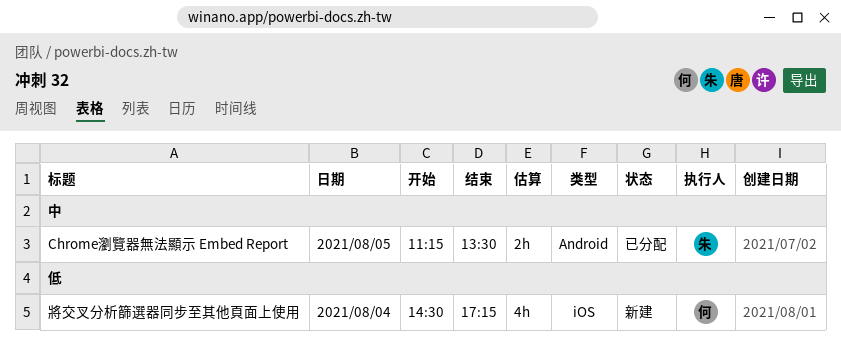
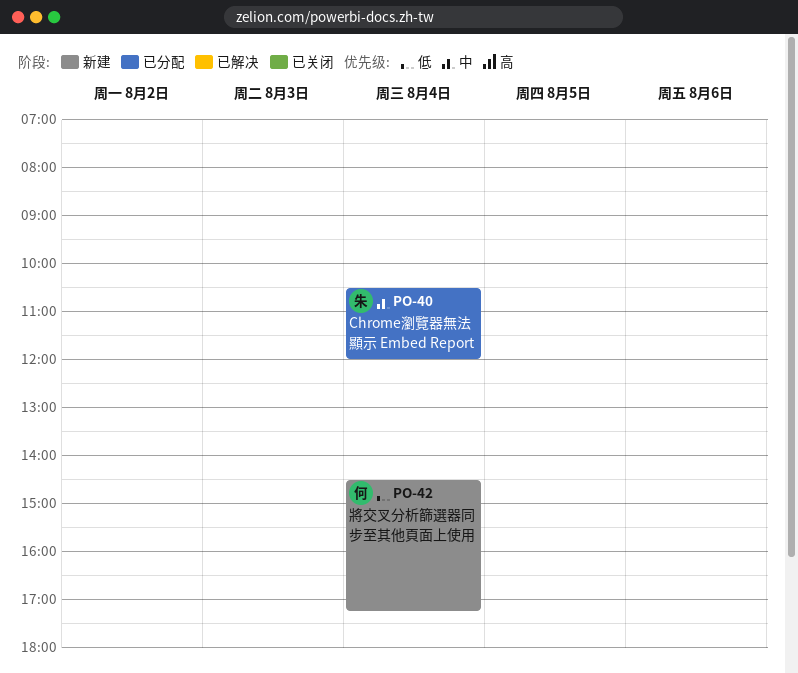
Chrome瀏覽器無法顯示 Embed Report, day: Aug 5 -> Aug 4
Chrome瀏覽器無法顯示 Embed Report, begins: 11:15 -> 10:30
Chrome瀏覽器無法顯示 Embed Report, ends: 13:30 -> 12:00

